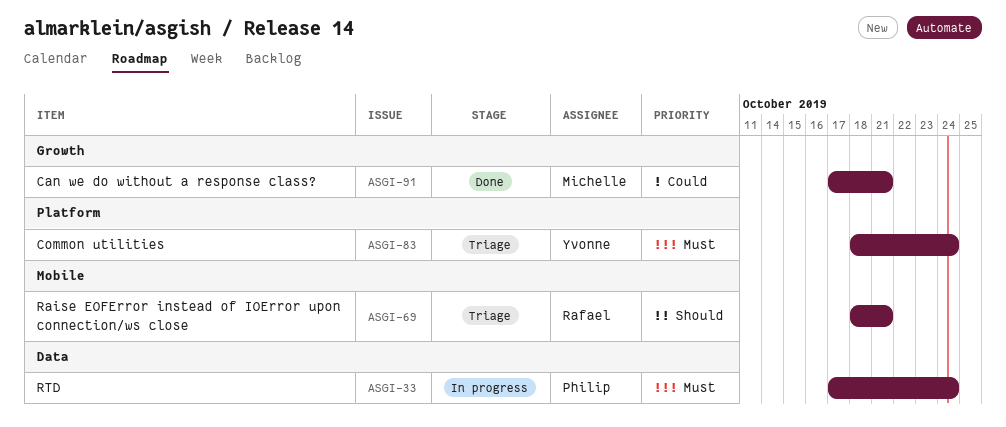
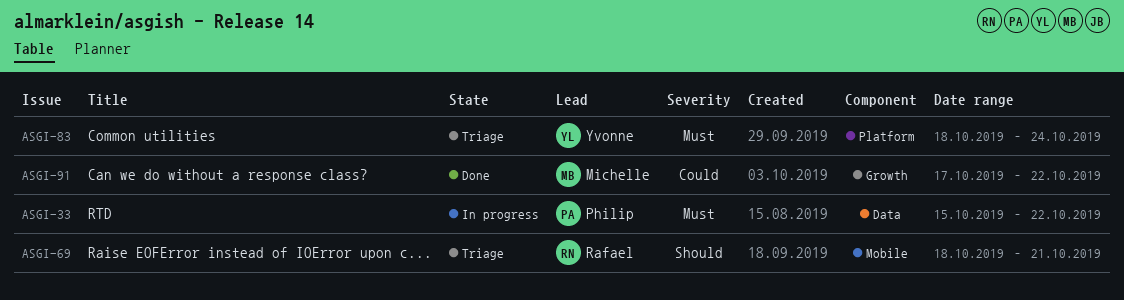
ASGI-33, start: Oct 17 -> Oct 15
ASGI-33, due: Oct 24 -> Oct 22
ASGI-91, due: Oct 21 -> Oct 22

